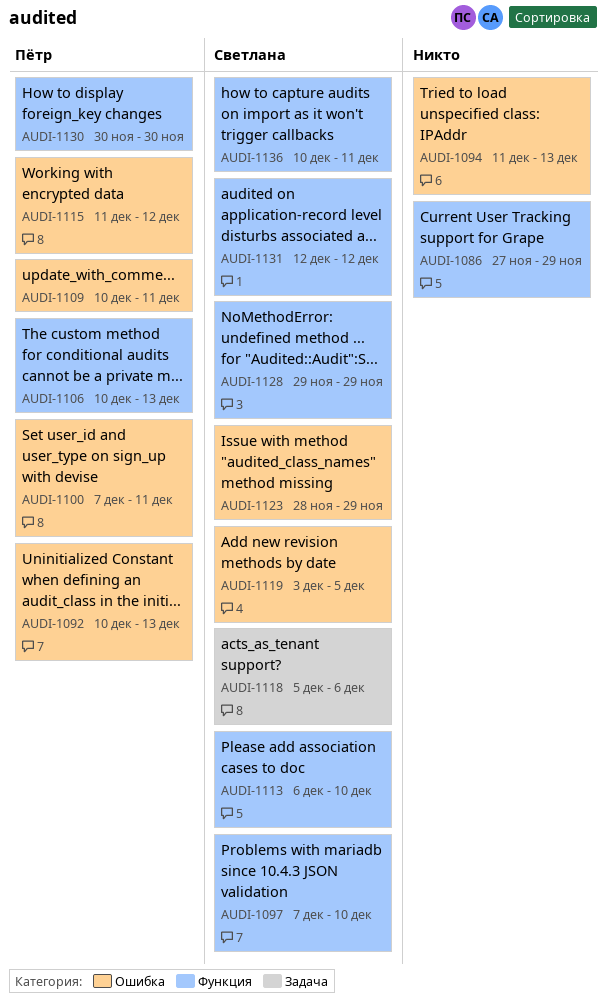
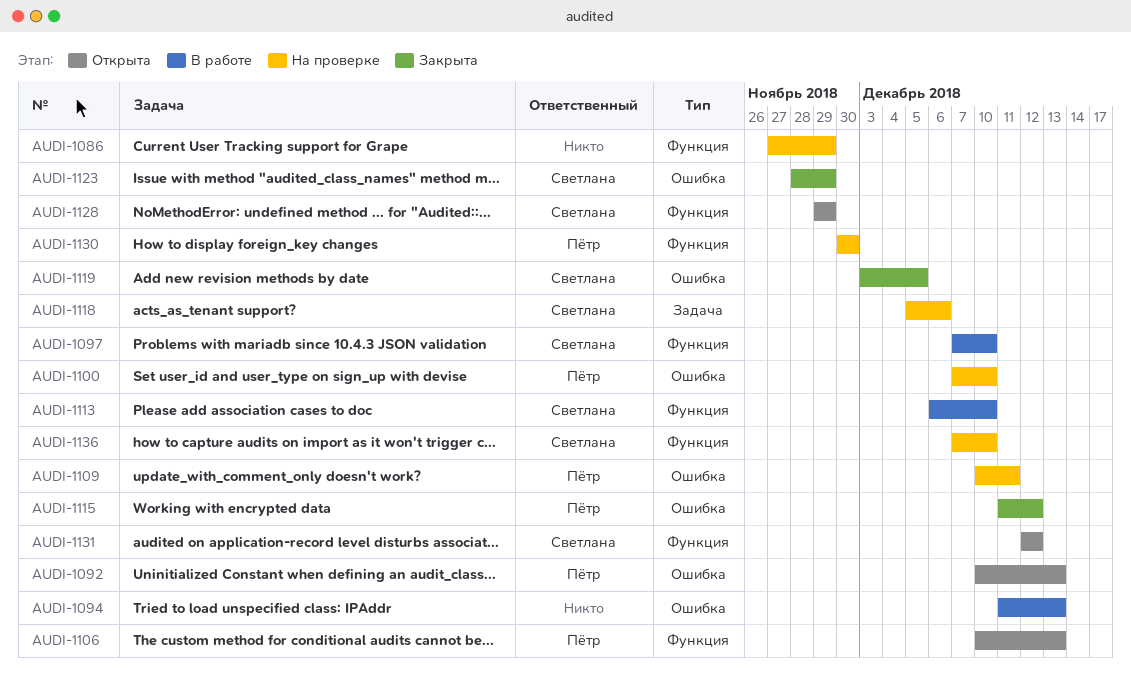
AUDI-1100, due: Dec 11 -> Dec 10
AUDI-1136, start: Dec 10 -> Dec 7
AUDI-1136, due: Dec 11 -> Dec 10

